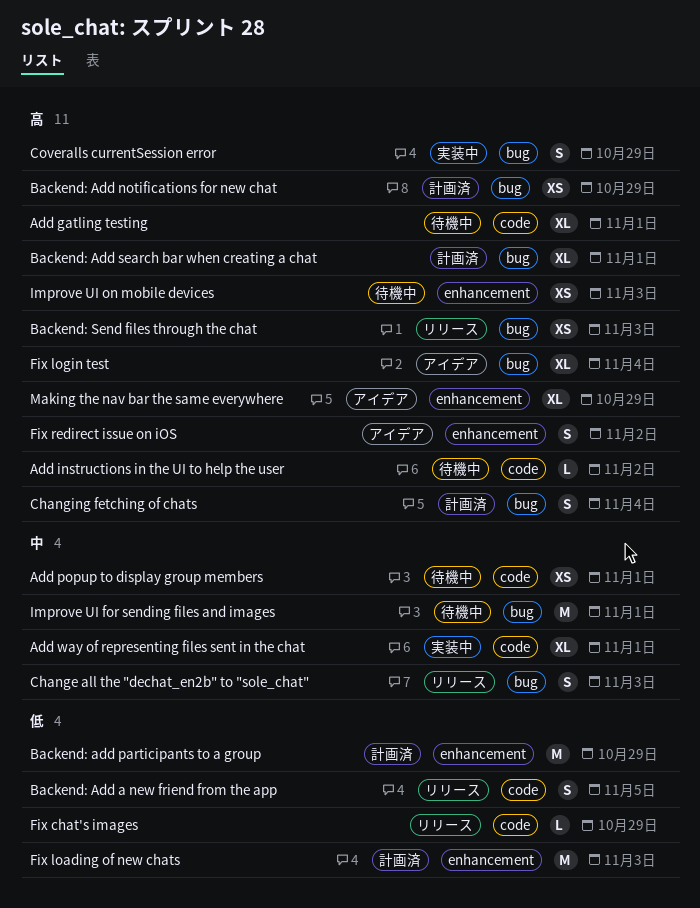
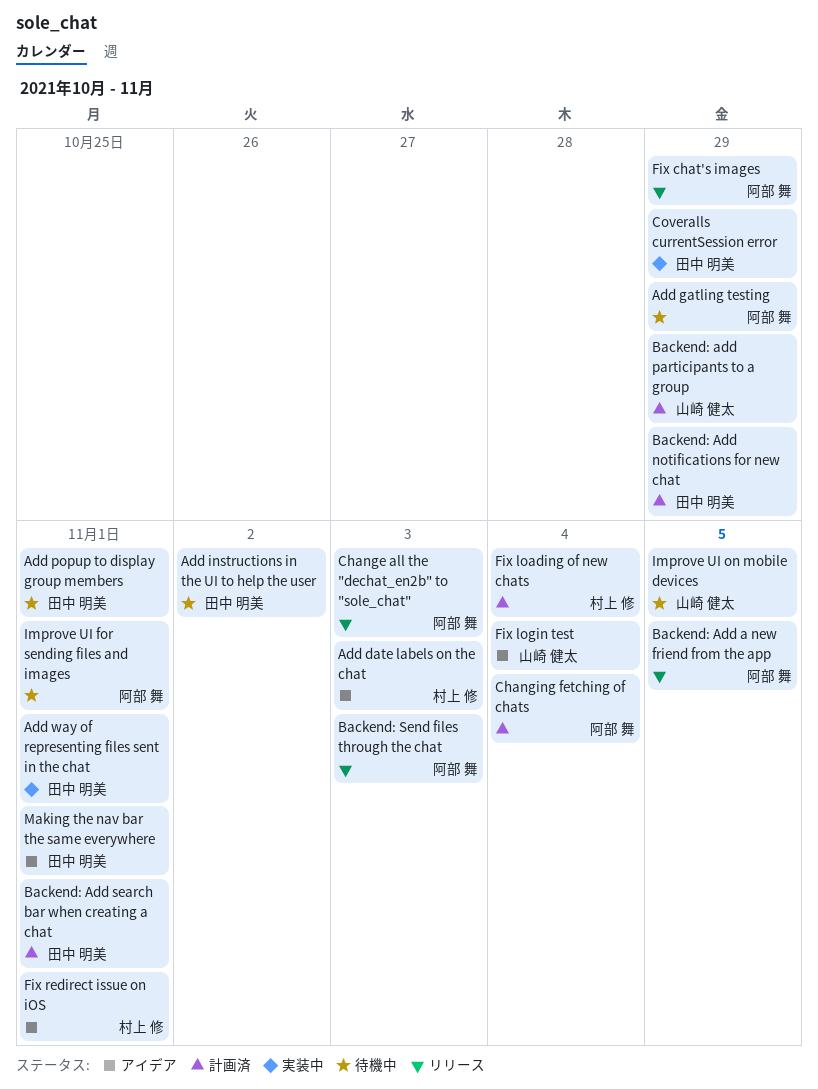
Add date labels on the chat: none -> present
Add gatling testing, due: Nov 1 -> Oct 29
Fix loading of new chats, due: Nov 3 -> Nov 4
Fix redirect issue on iOS, due: Nov 2 -> Nov 1
Improve UI on mobile devices, due: Nov 3 -> Nov 5
Making the nav bar the same everywhere, due: Oct 29 -> Nov 1

